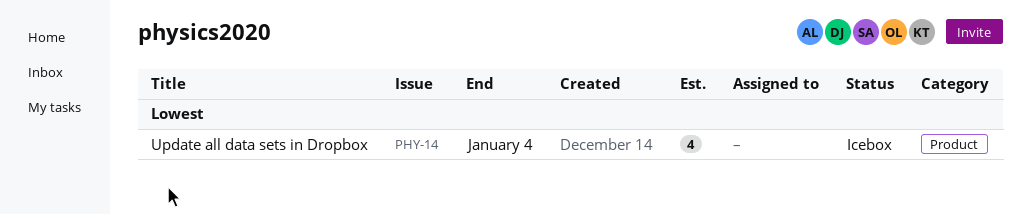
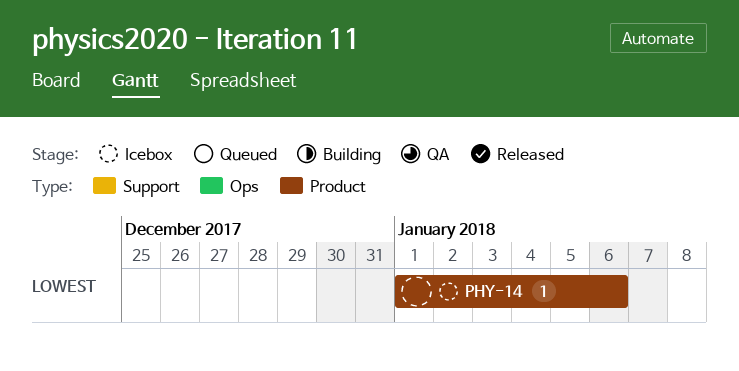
PHY-14, estimate: 4 -> 1
PHY-14, due: Jan 4 -> Jan 6

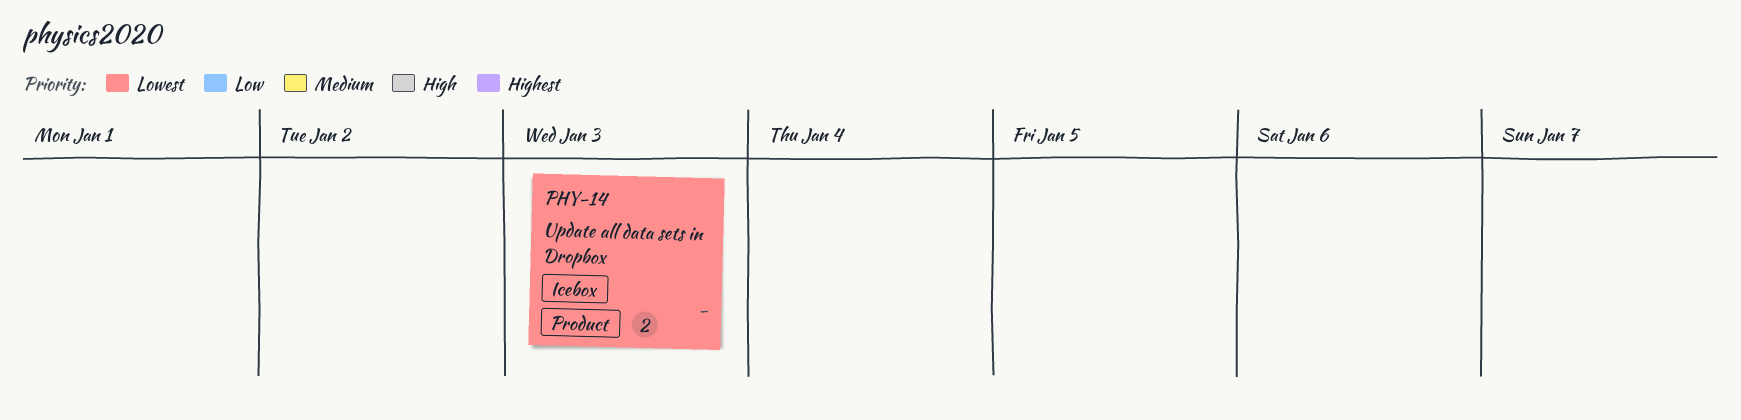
PHY-14, estimate: 1 -> 2
PHY-14, due: Jan 6 -> Jan 3

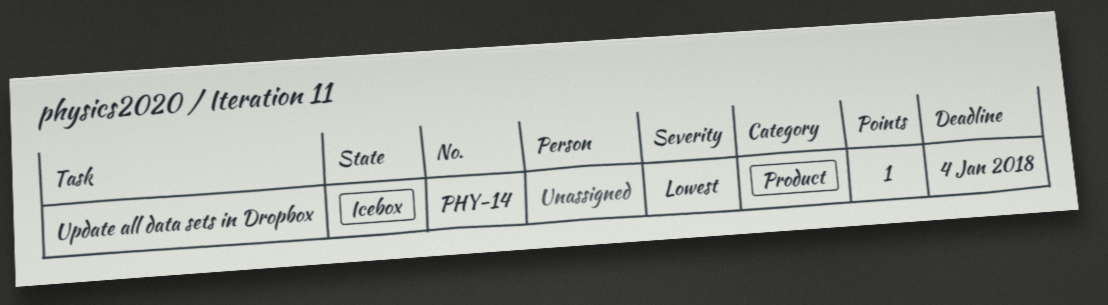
PHY-14, estimate: 2 -> 1
PHY-14, due: Jan 3 -> Jan 4

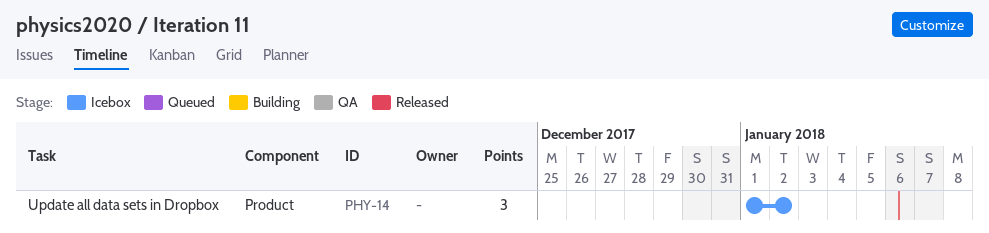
PHY-14, estimate: 1 -> 3
PHY-14, due: Jan 4 -> Jan 2

